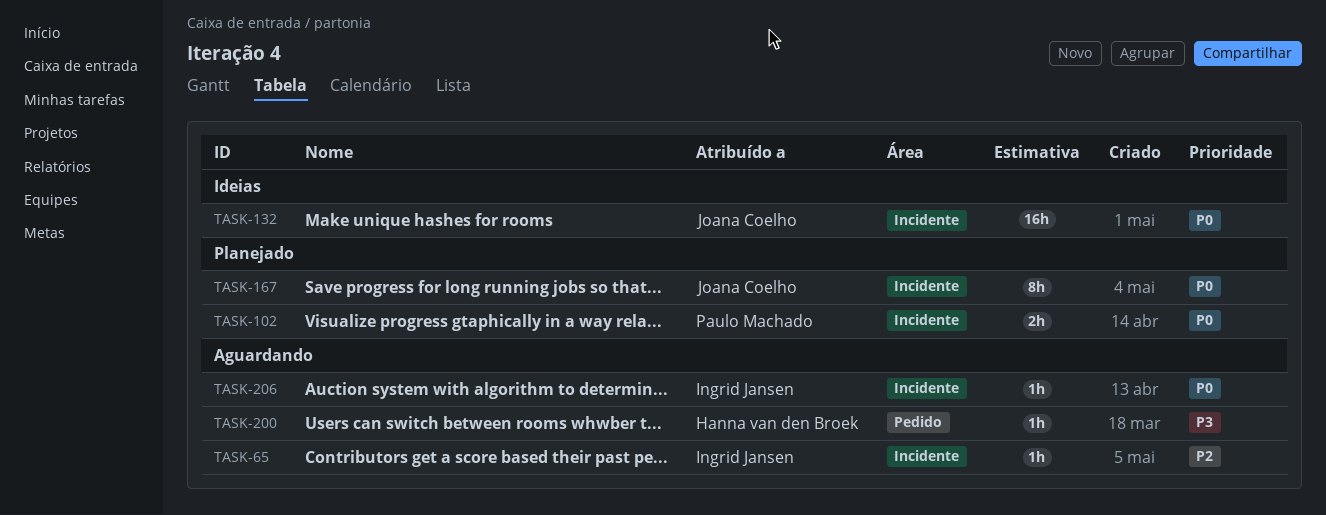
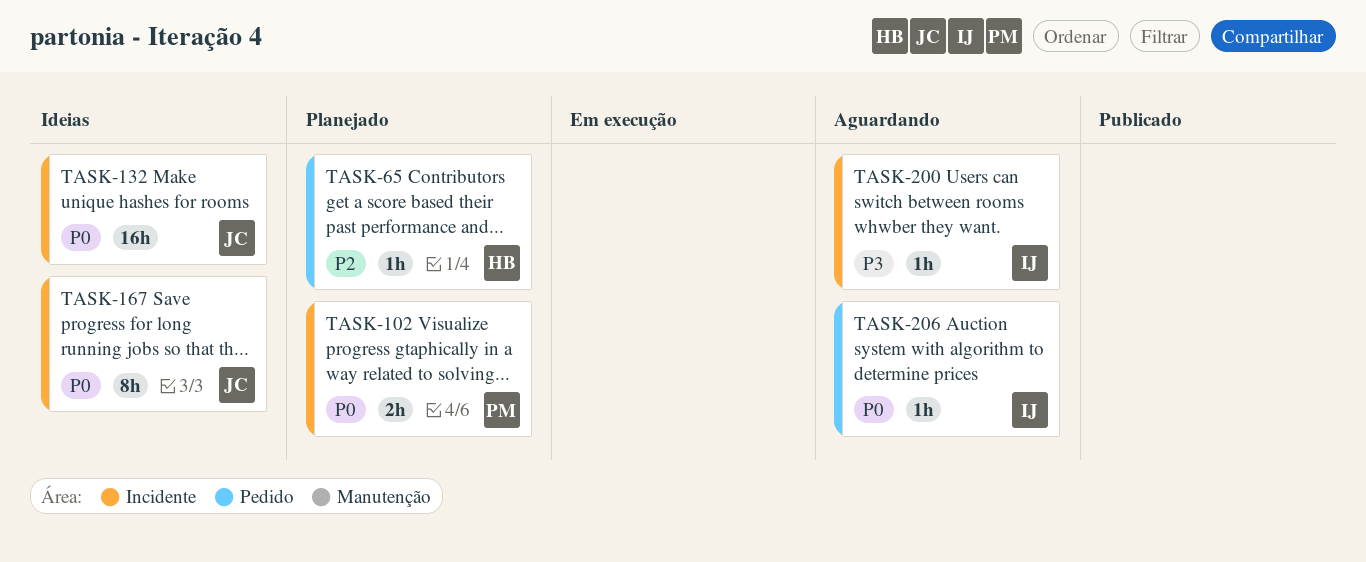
TASK-65, status: Aguardando -> Planejado
TASK-65, owner: Ingrid Jansen -> Hanna van den Broek
TASK-65, label: Incidente -> Pedido
TASK-167, status: Planejado -> Ideias
TASK-200, owner: Hanna van den Broek -> Ingrid Jansen
TASK-200, label: Pedido -> Incidente
TASK-206, label: Incidente -> Pedido

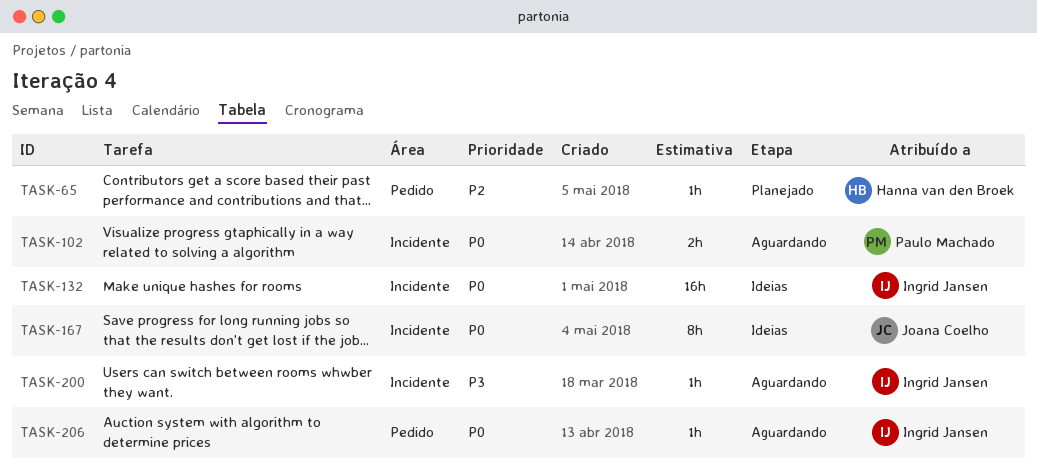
TASK-102, status: Planejado -> Aguardando
TASK-132, owner: Joana Coelho -> Ingrid Jansen

